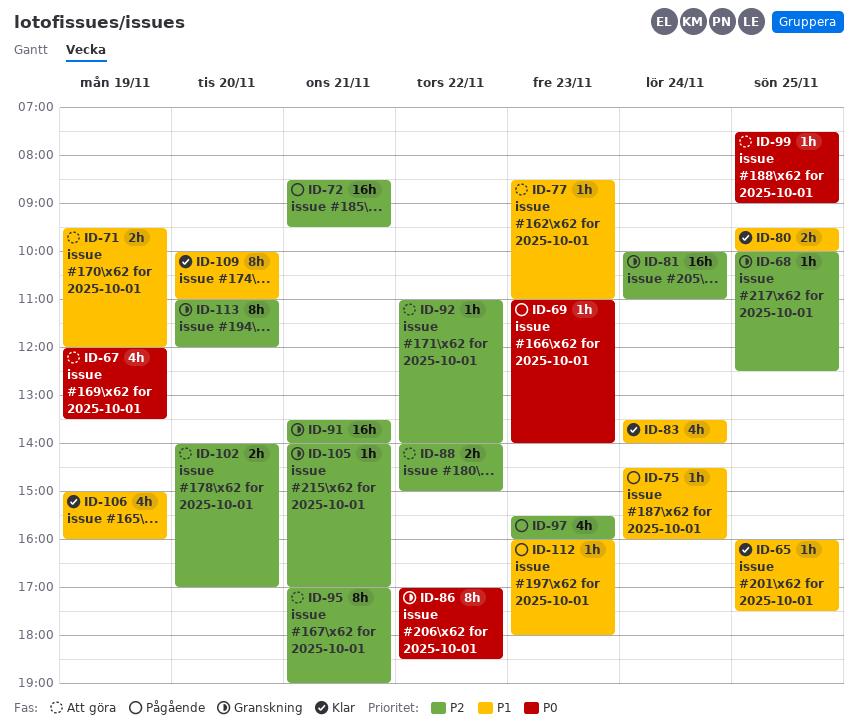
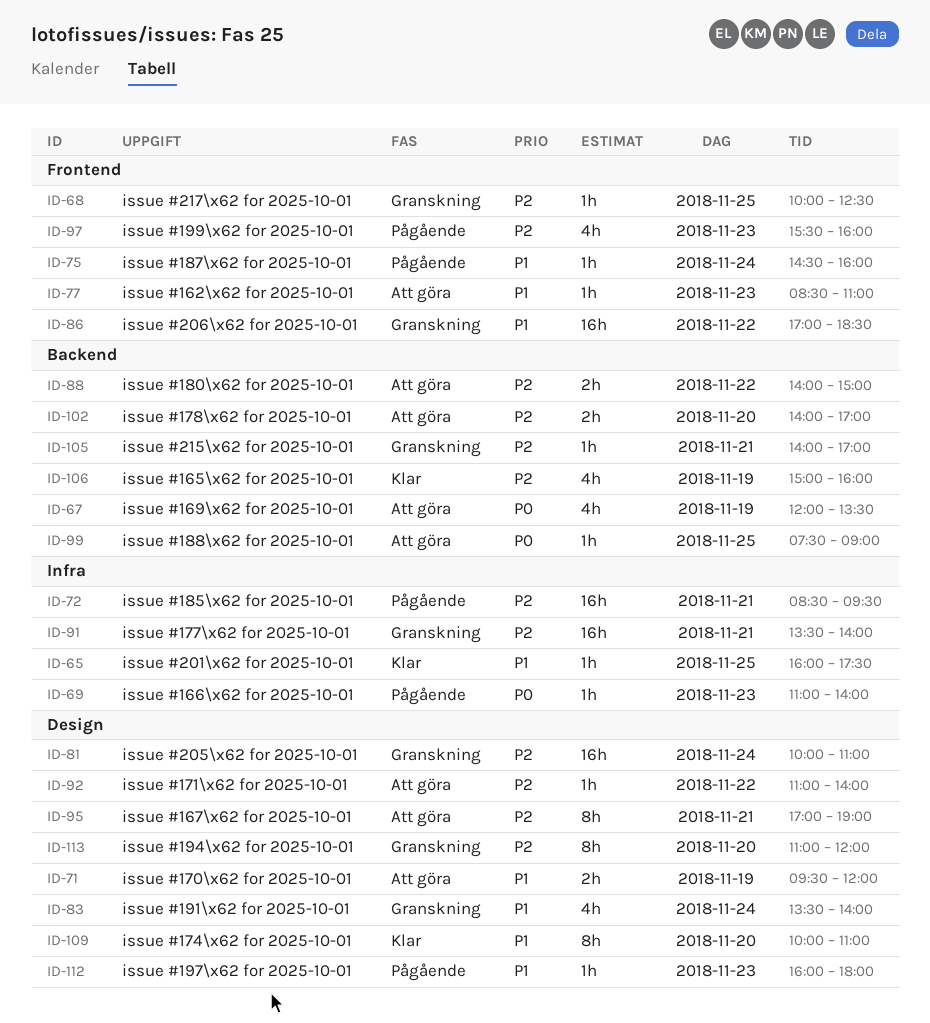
ID-80: present -> none
ID-83, status: Klar -> Granskning
ID-86, priority: P0 -> P1
ID-86, estimate: 8h -> 16h
ID-106, priority: P1 -> P2

